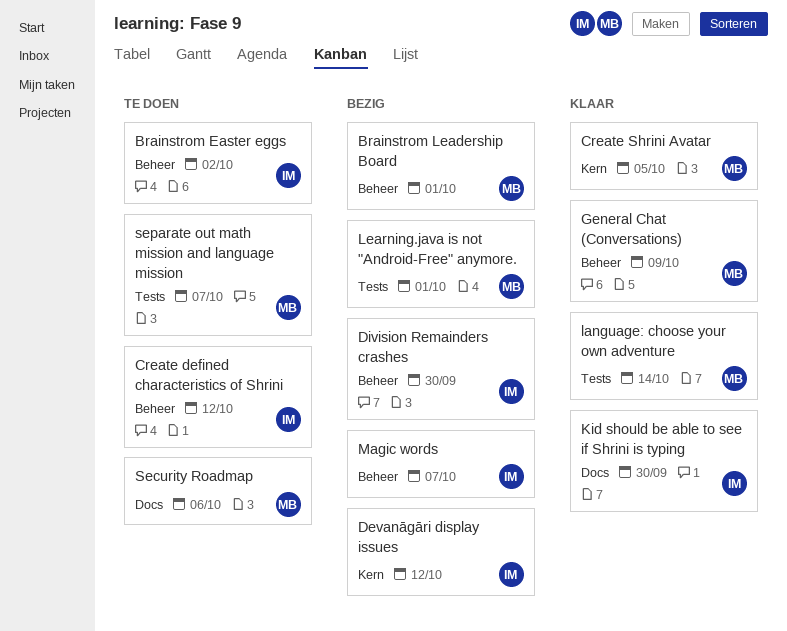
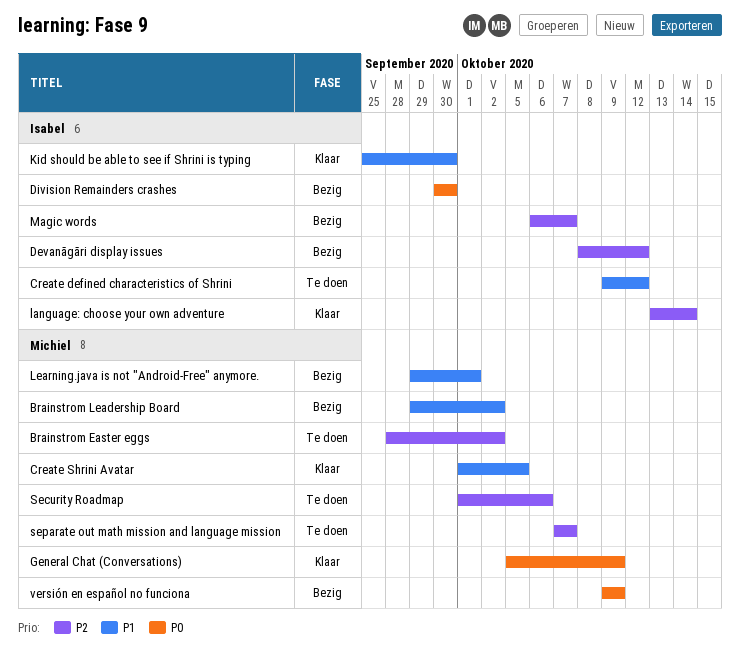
Brainstrom Easter eggs, owner: Isabel -> Michiel
Brainstrom Leadership Board, due: Oct 1 -> Oct 2
language: choose your own adventure, owner: Michiel -> Isabel
versión en español no funciona: none -> present

